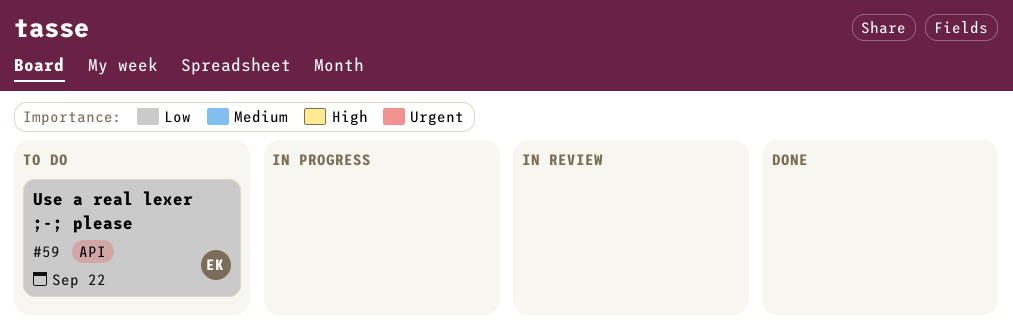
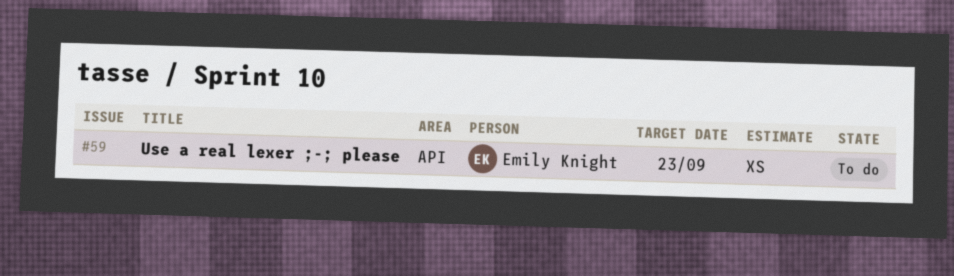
#59, due: Sep 22 -> Sep 23

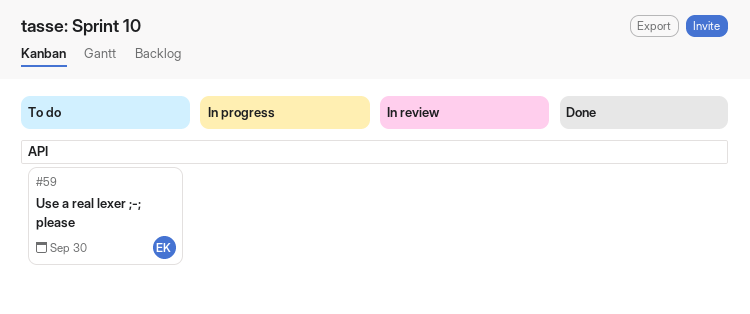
#59, due: Sep 23 -> Sep 30

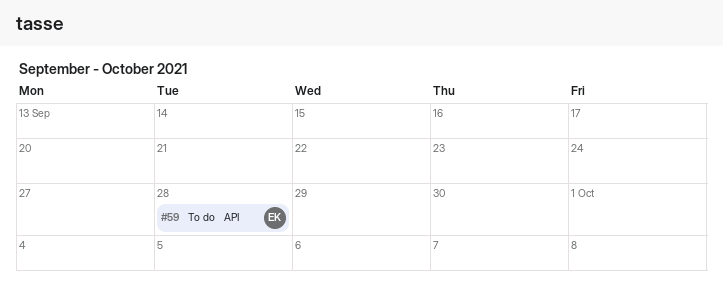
#59, due: Sep 30 -> Sep 28

